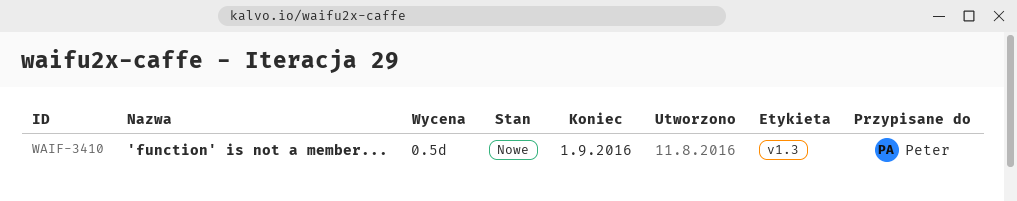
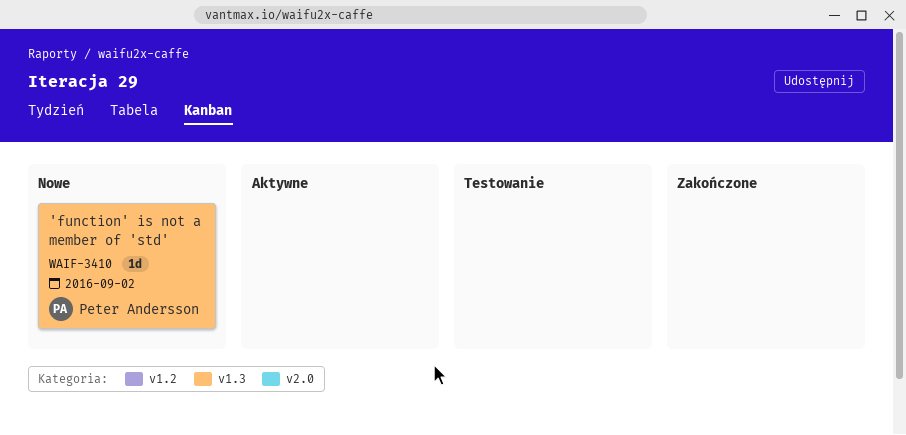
WAIF-3410, estimate: 0.5d -> 1d
WAIF-3410, due: Sep 1 -> Sep 2

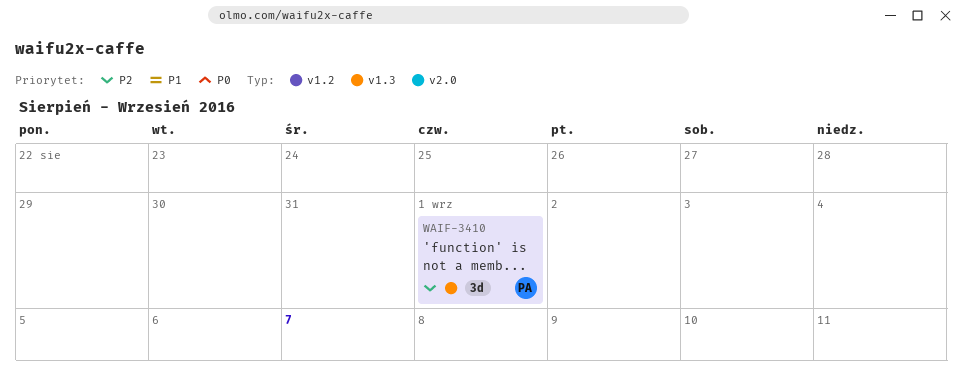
WAIF-3410, estimate: 1d -> 3d
WAIF-3410, due: Sep 2 -> Sep 1

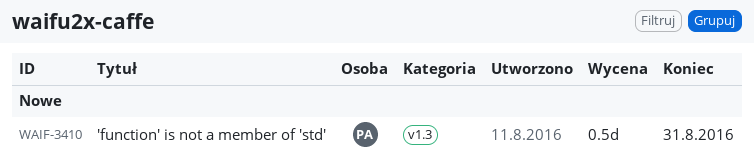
WAIF-3410, estimate: 3d -> 0.5d
WAIF-3410, due: Sep 1 -> Aug 31

